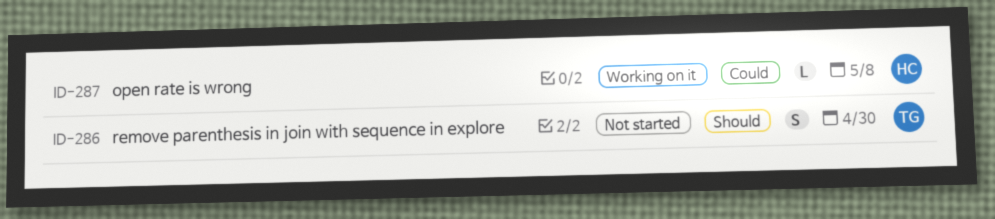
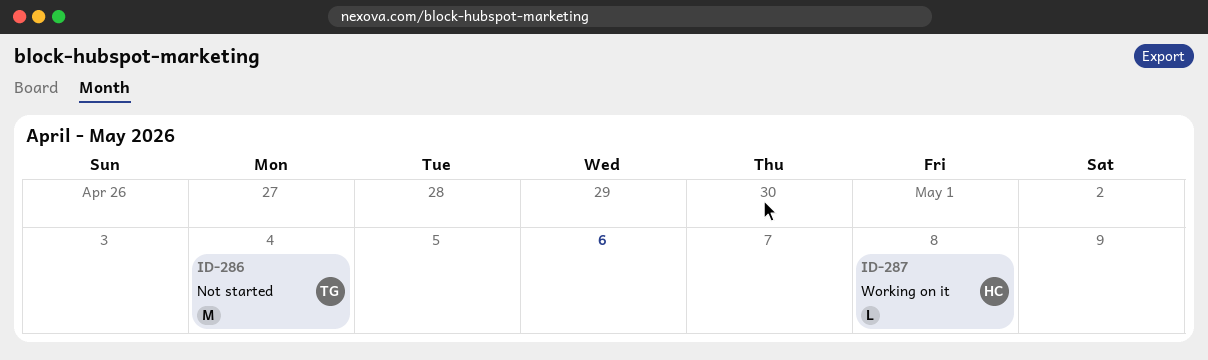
ID-286, estimate: S -> M
ID-286, due: Apr 30 -> May 4

